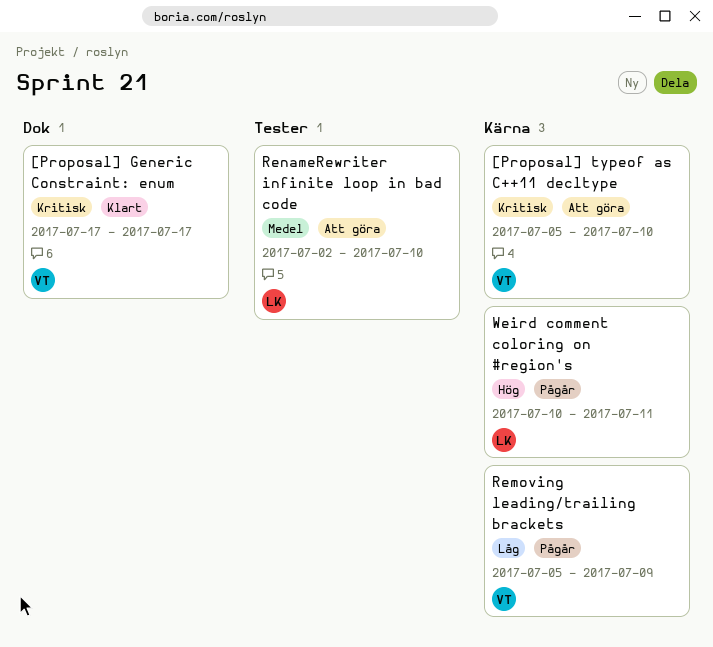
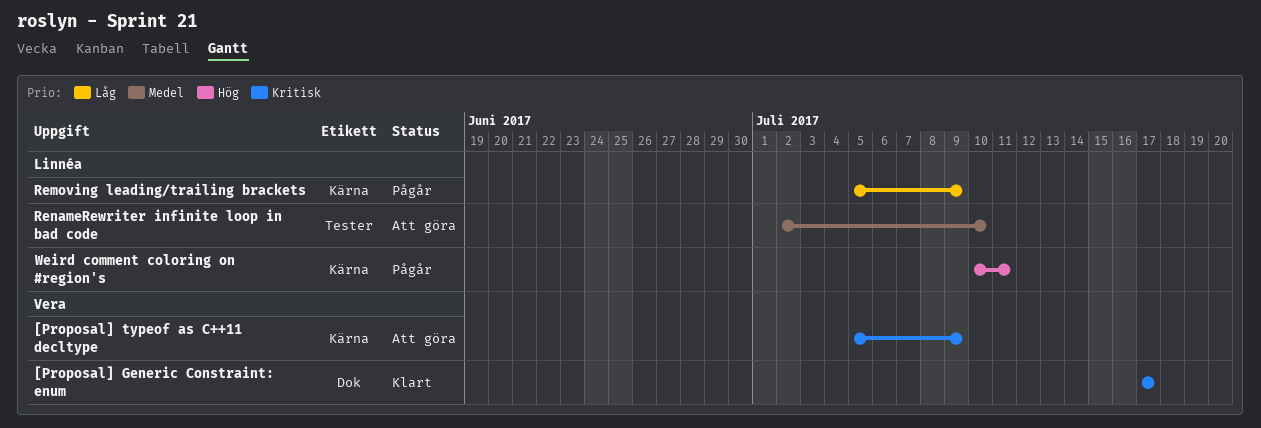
[Proposal] typeof as C++11 decltype, due: Jul 10 -> Jul 9
Removing leading/trailing brackets, owner: Vera -> Linnéa

